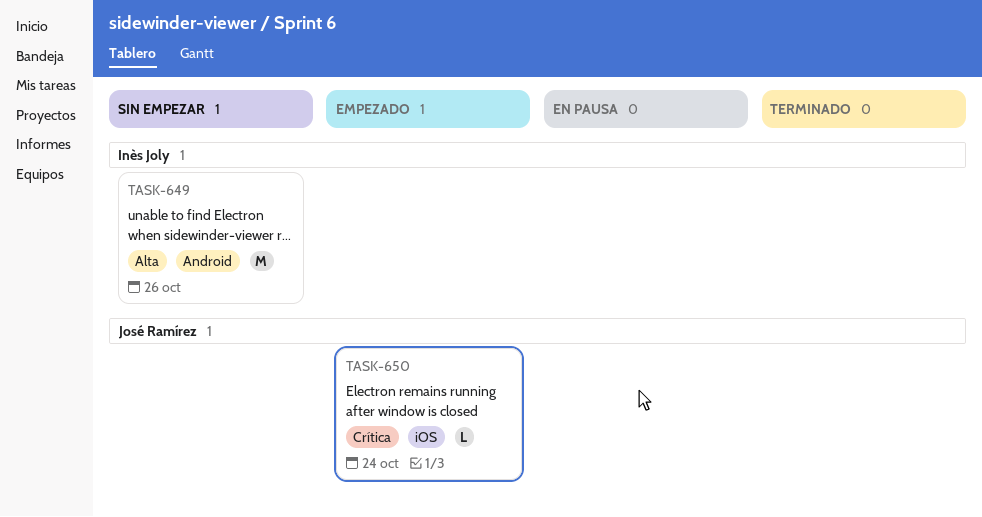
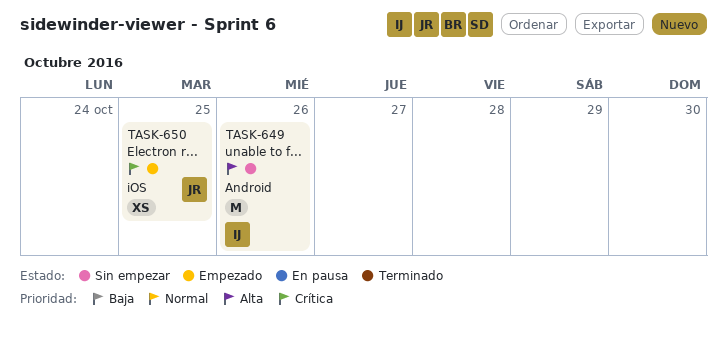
TASK-650, estimate: L -> XS
TASK-650, due: Oct 24 -> Oct 25

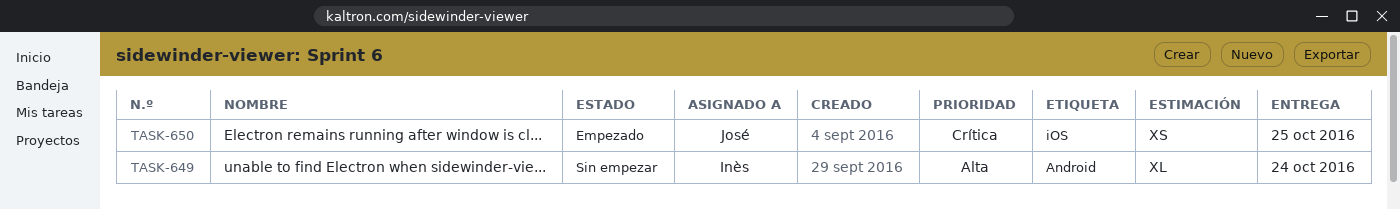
TASK-649, estimate: M -> XL
TASK-649, due: Oct 26 -> Oct 24

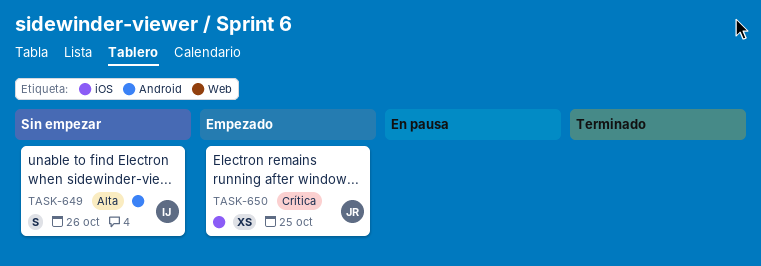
TASK-649, estimate: XL -> S
TASK-649, due: Oct 24 -> Oct 26

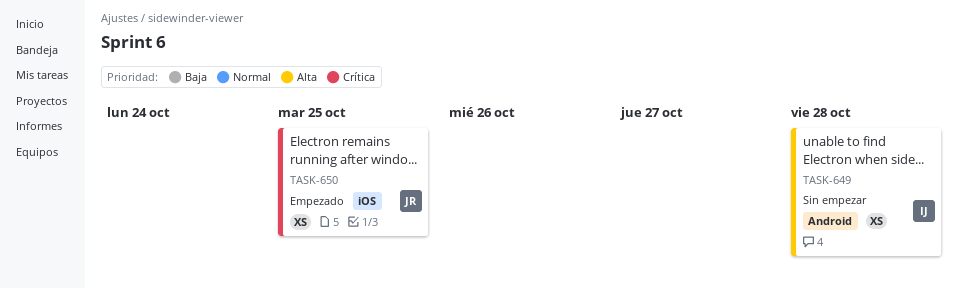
TASK-649, estimate: S -> XS
TASK-649, due: Oct 26 -> Oct 28

